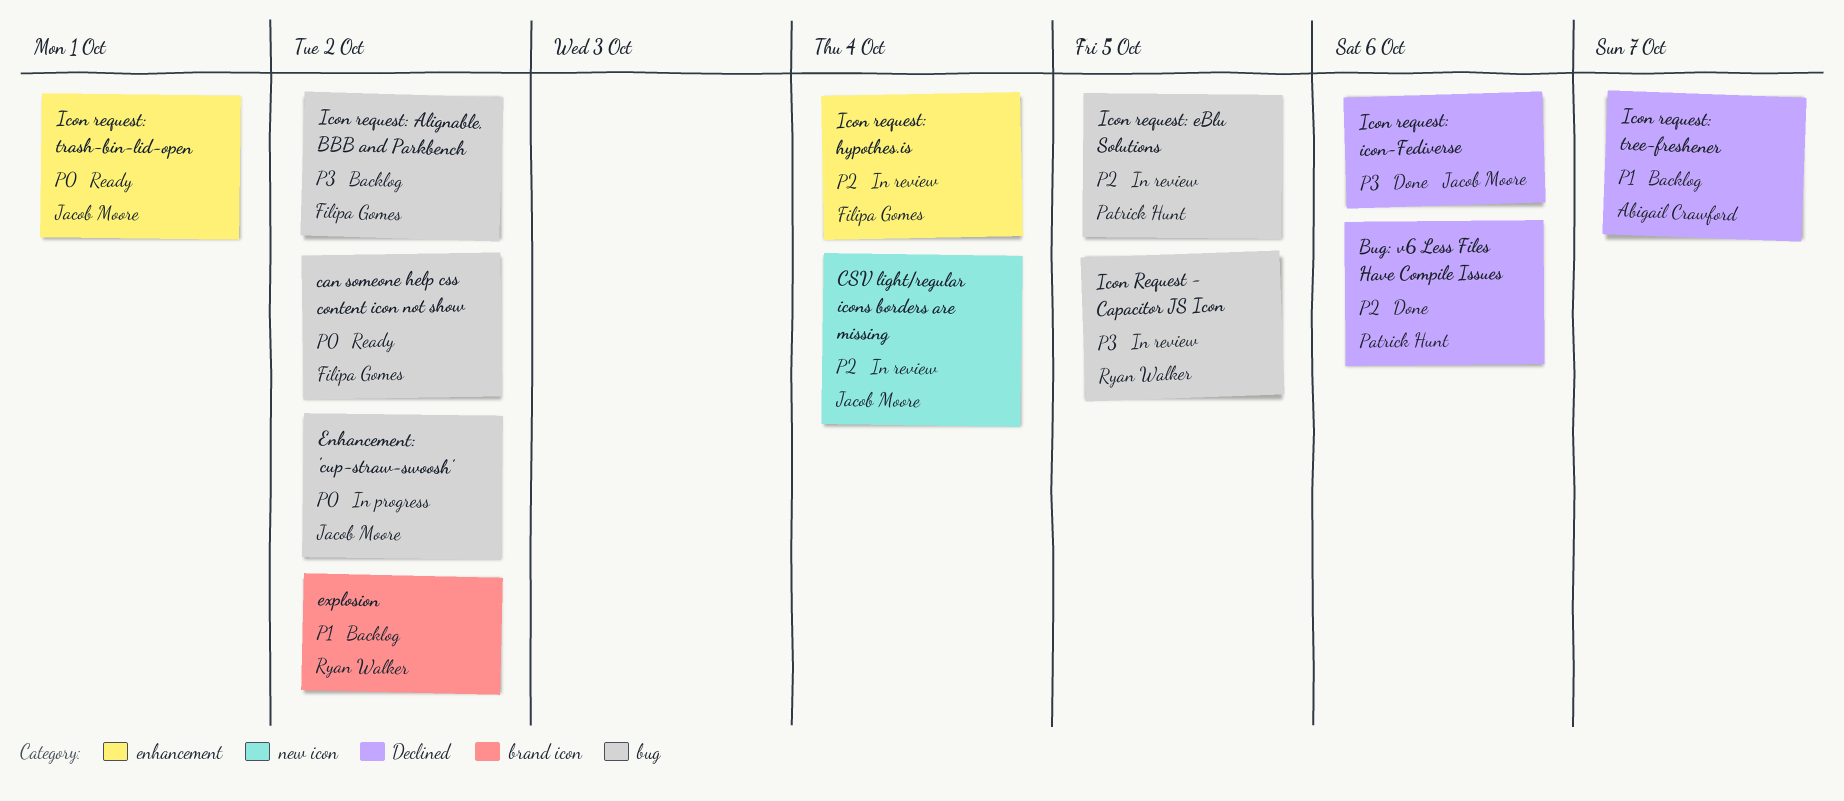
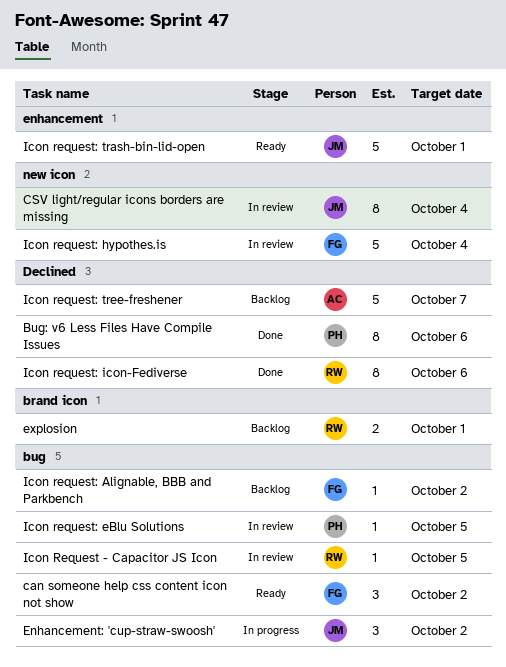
explosion, due: Oct 2 -> Oct 1
Icon request: hypothes.is, label: enhancement -> new icon
Icon request: icon-Fediverse, owner: Jacob Moore -> Ryan Walker

